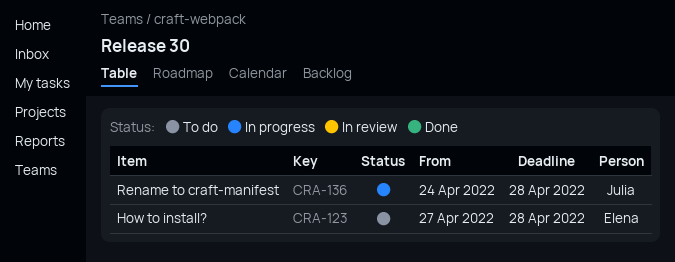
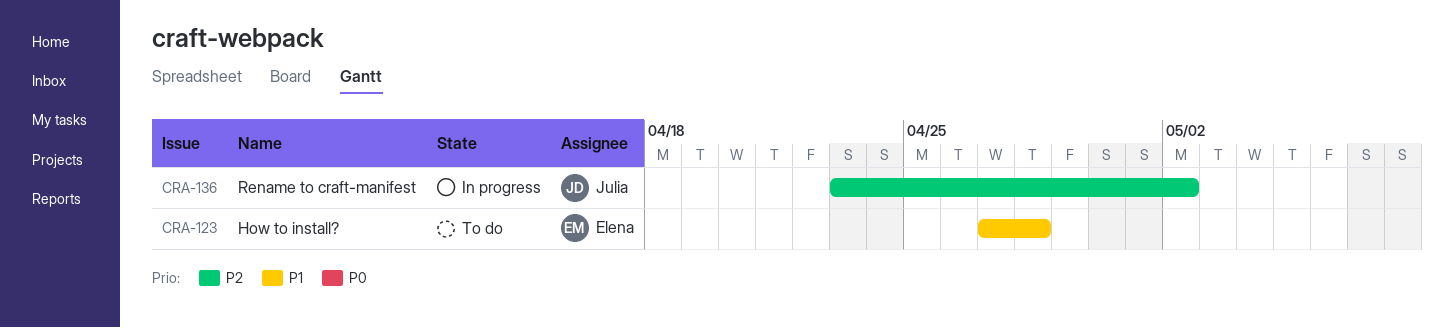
CRA-136, start: Apr 24 -> Apr 23
CRA-136, due: Apr 28 -> May 2

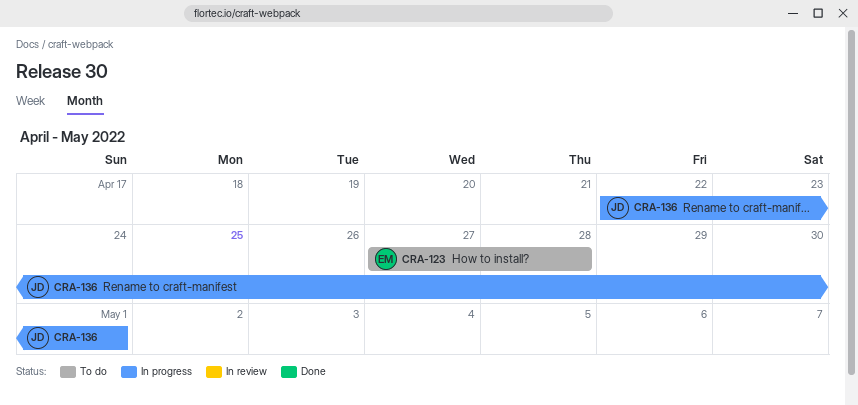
CRA-136, start: Apr 23 -> Apr 22
CRA-136, due: May 2 -> May 1

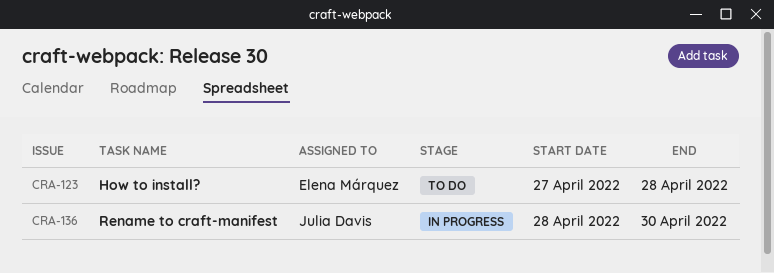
CRA-136, start: Apr 22 -> Apr 28
CRA-136, due: May 1 -> Apr 30

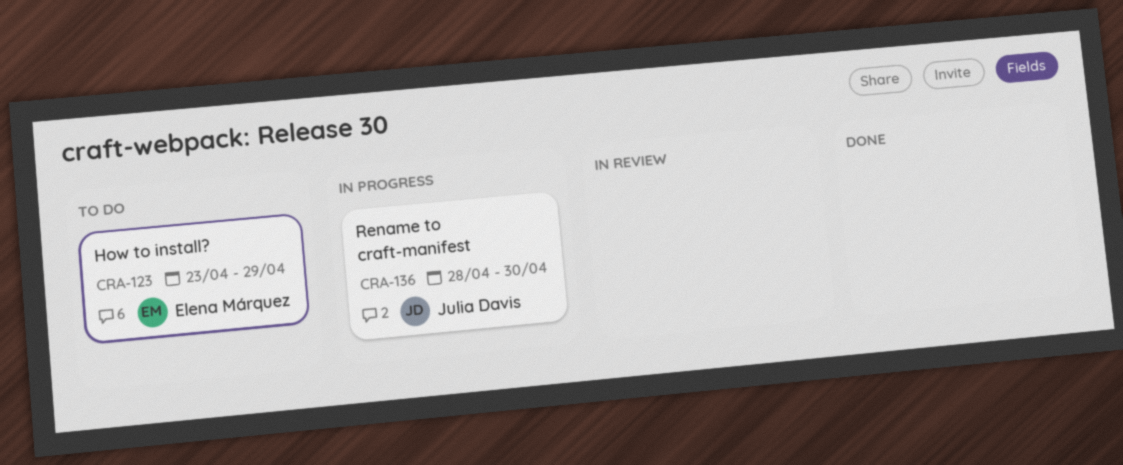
CRA-123, start: Apr 27 -> Apr 23
CRA-123, due: Apr 28 -> Apr 29

